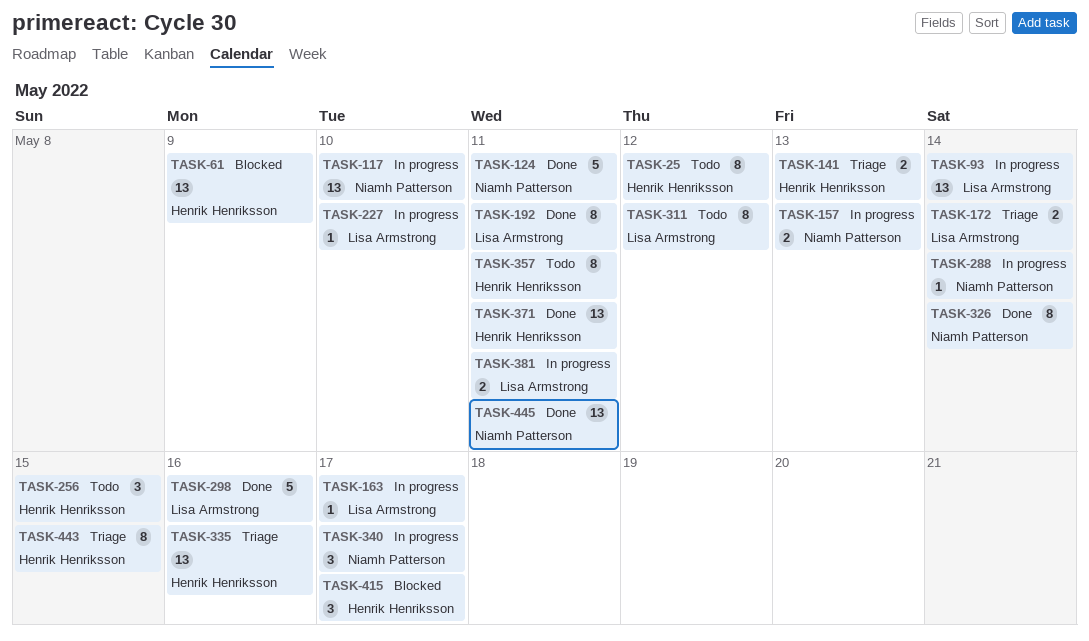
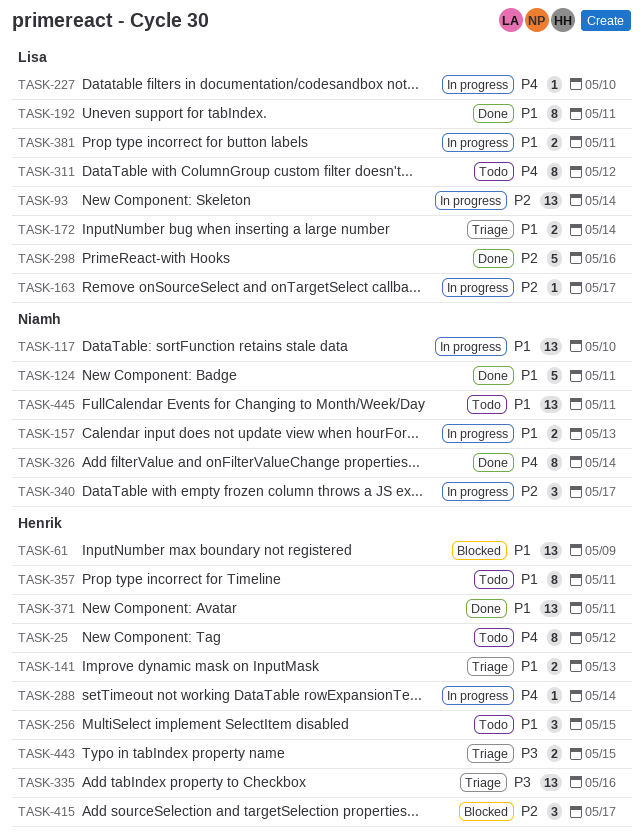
TASK-288, owner: Niamh Patterson -> Henrik Henriksson
TASK-443, estimate: 8 -> 2
TASK-445, status: Done -> Todo

